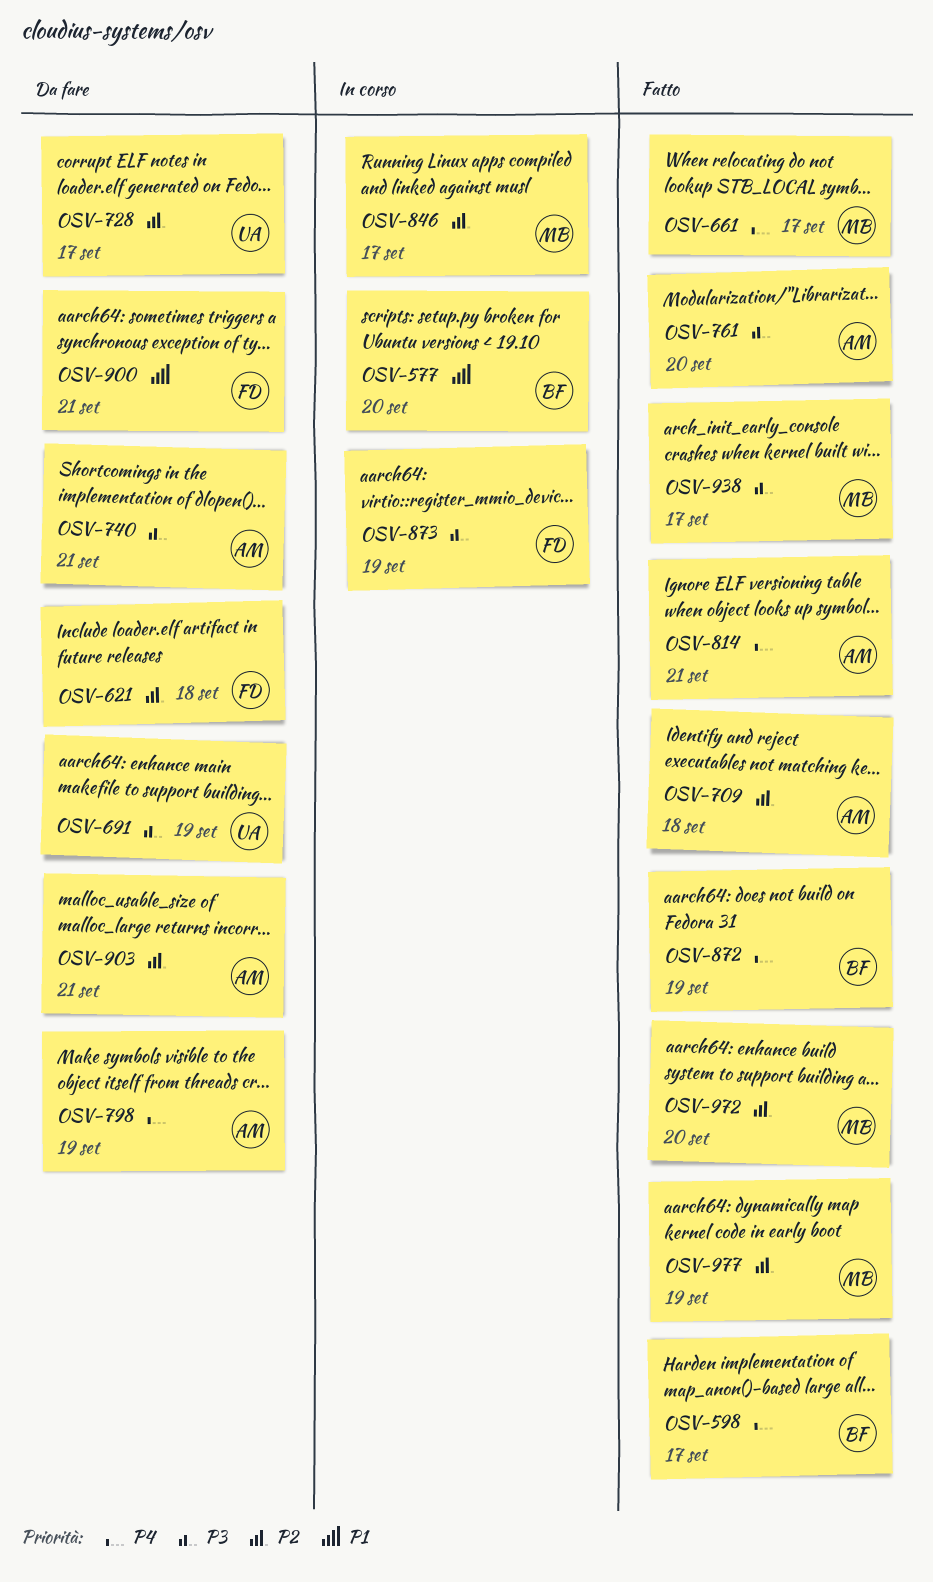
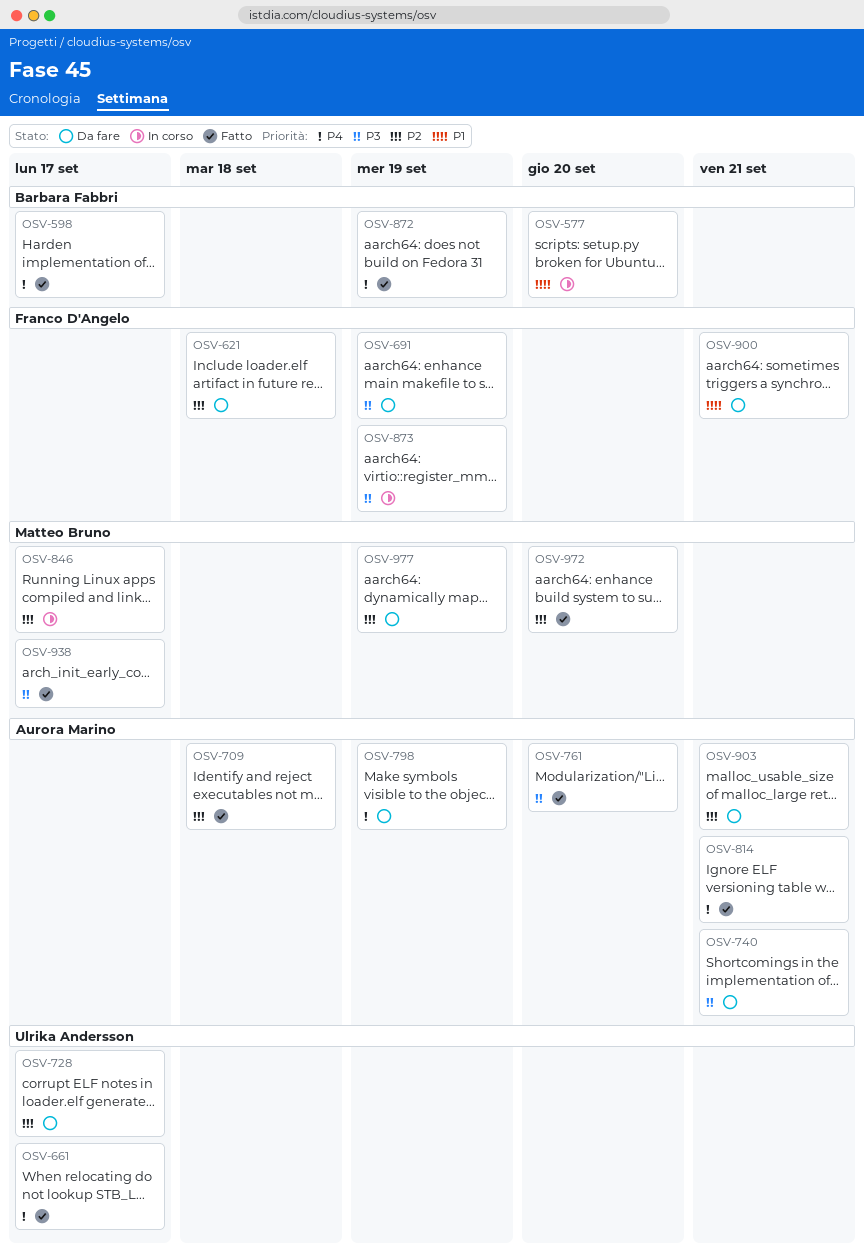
OSV-661, owner: Matteo Bruno -> Ulrika Andersson
OSV-691, owner: Ulrika Andersson -> Franco D'Angelo
OSV-977, status: Fatto -> Da fare

